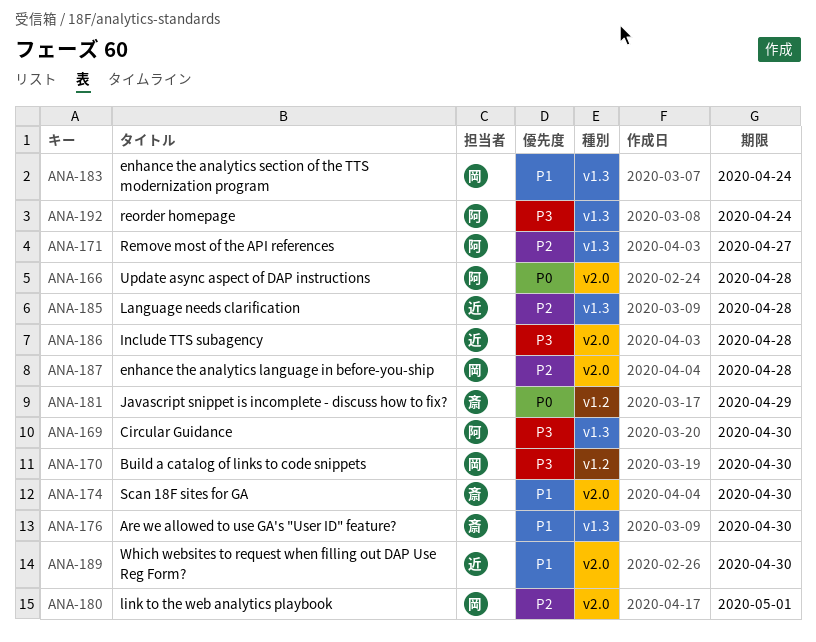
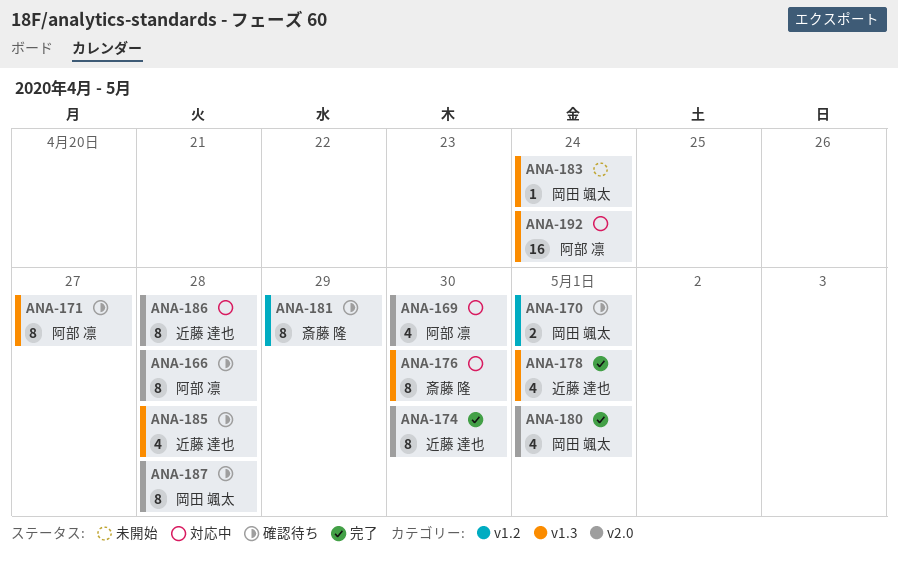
ANA-169, label: v1.3 -> v2.0
ANA-170, due: Apr 30 -> May 1
ANA-174, owner: 斎藤 隆 -> 近藤 達也
ANA-178: none -> present
ANA-189: present -> none

